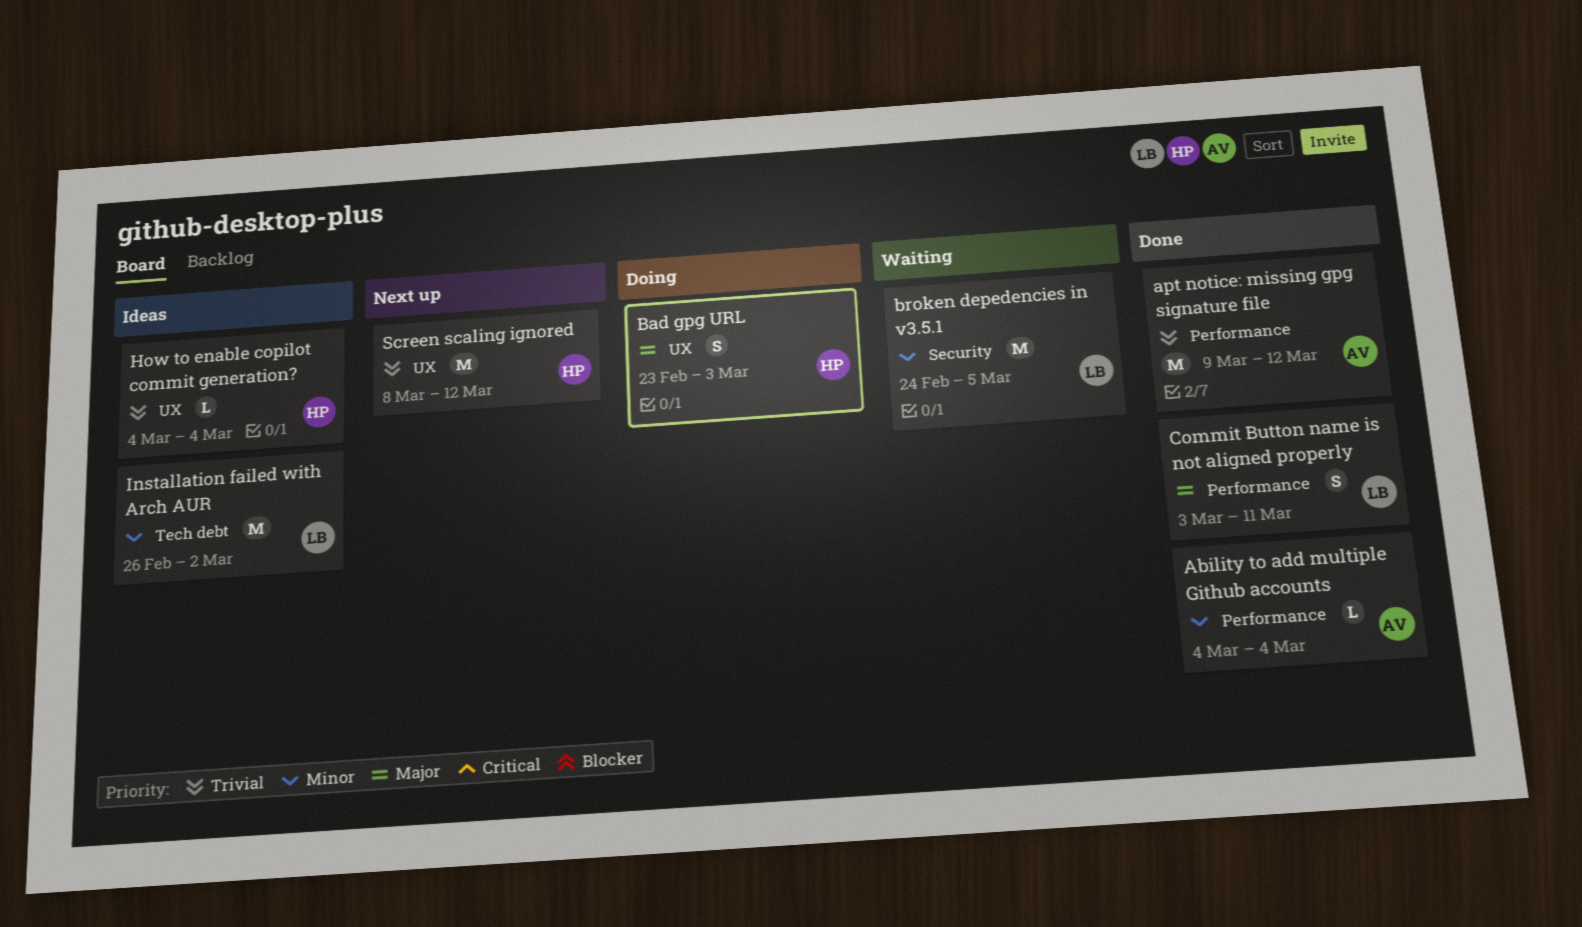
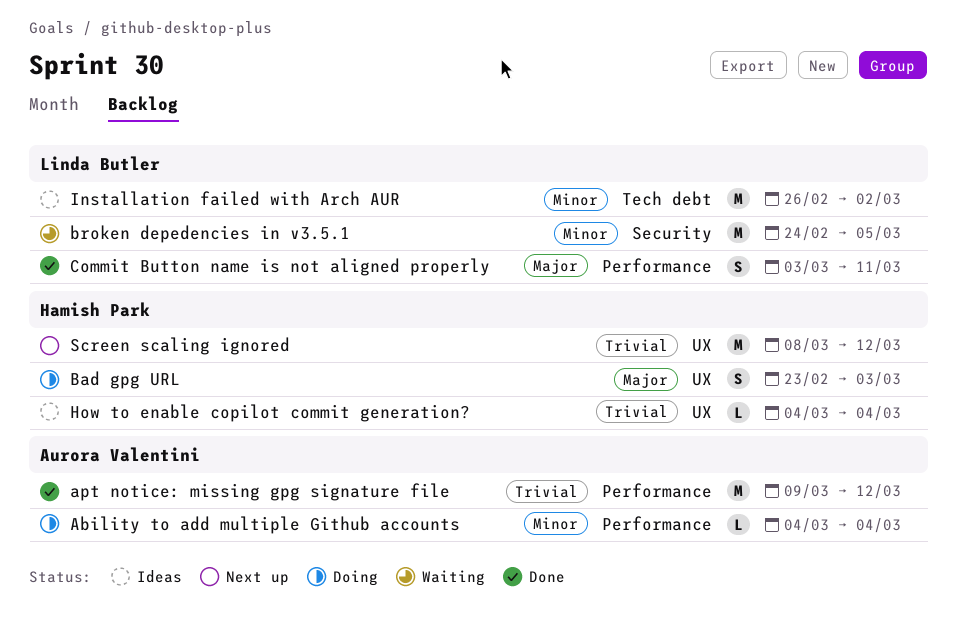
Ability to add multiple Github accounts, status: Done -> Doing

